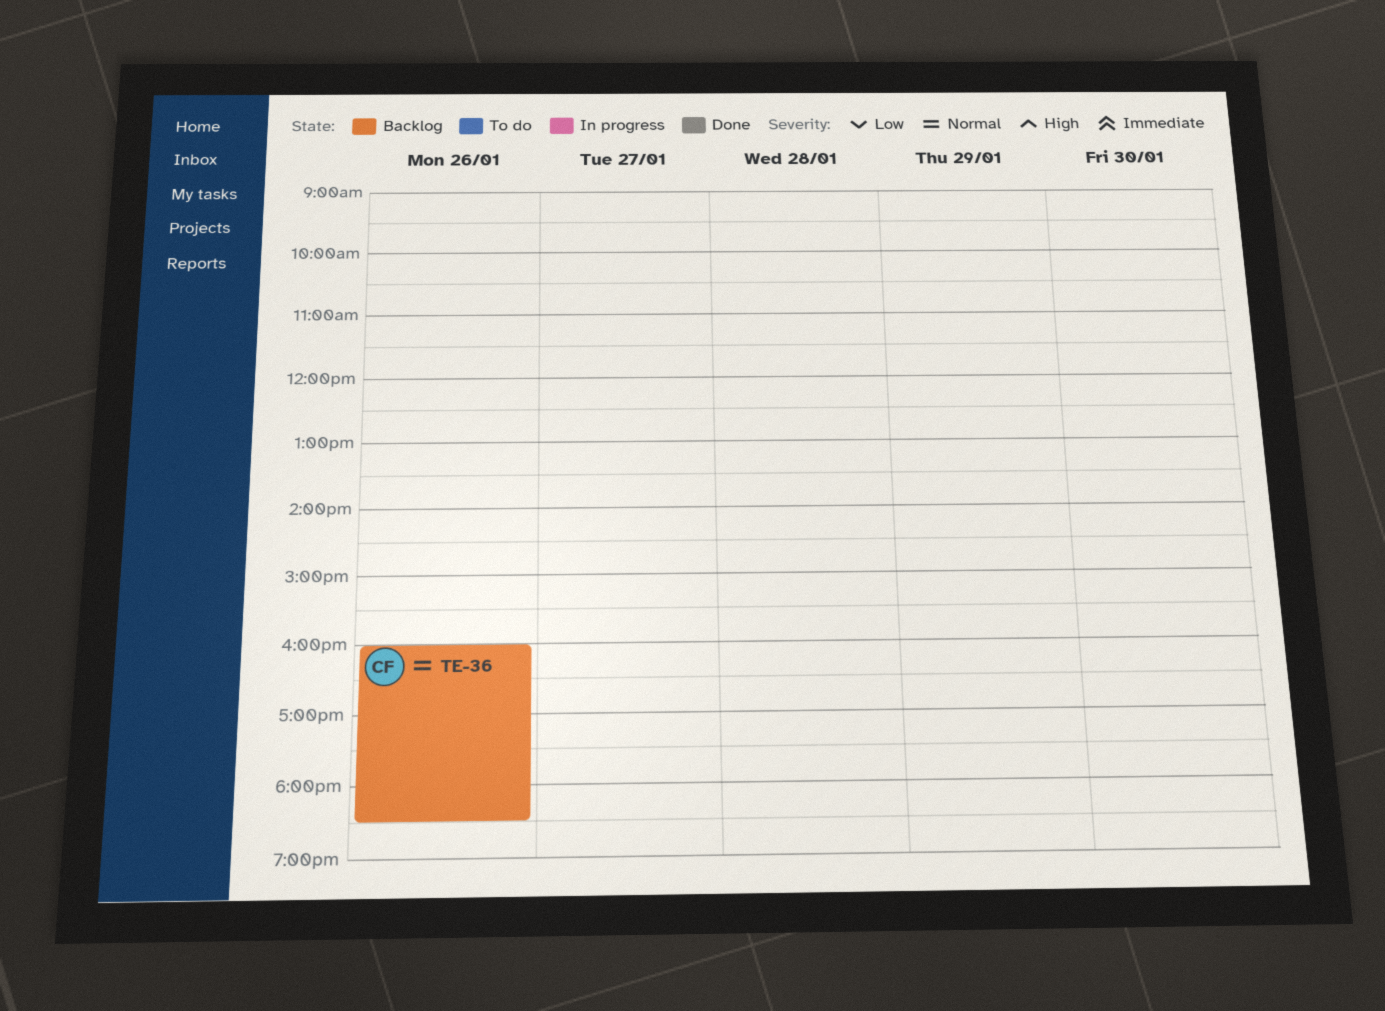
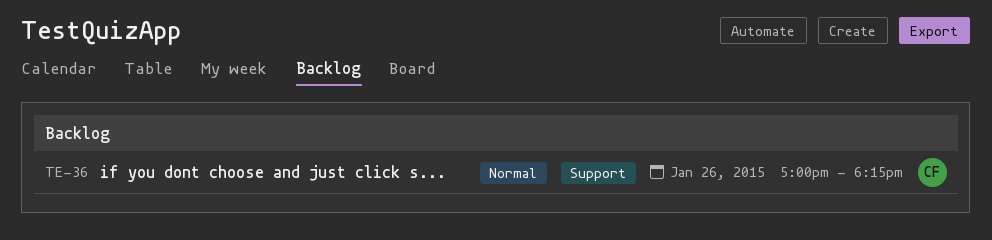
TE-36, begins: 16:00 -> 17:00
TE-36, ends: 18:30 -> 18:15

